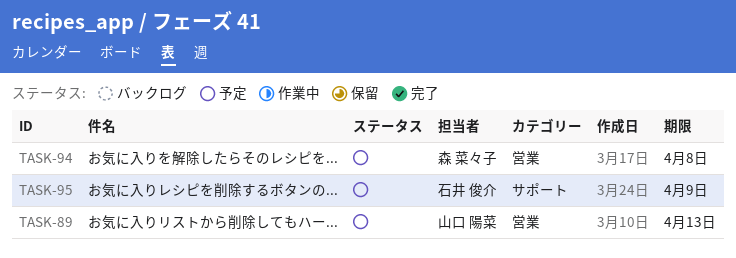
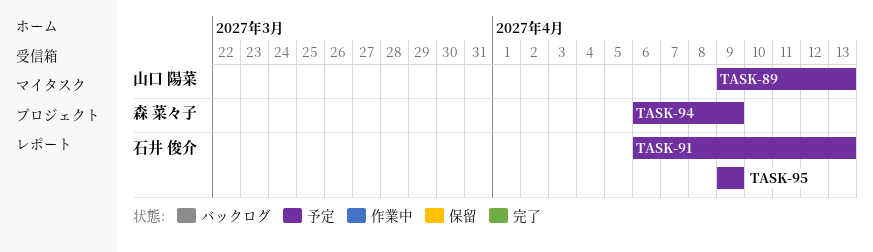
TASK-91: none -> present
TASK-94, due: Apr 8 -> Apr 9

